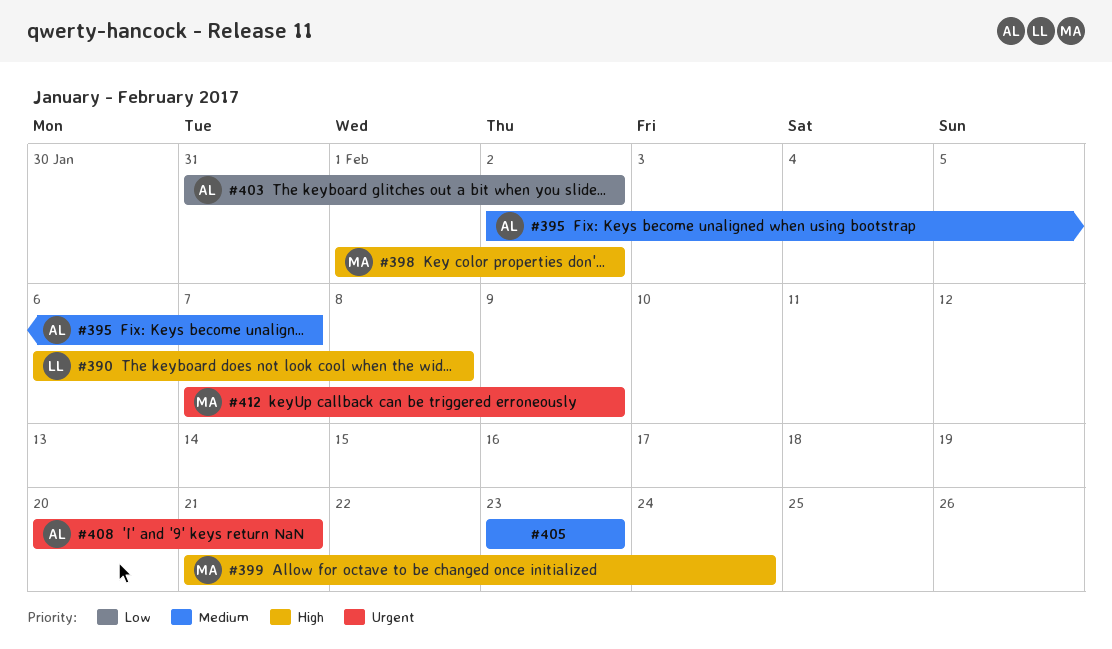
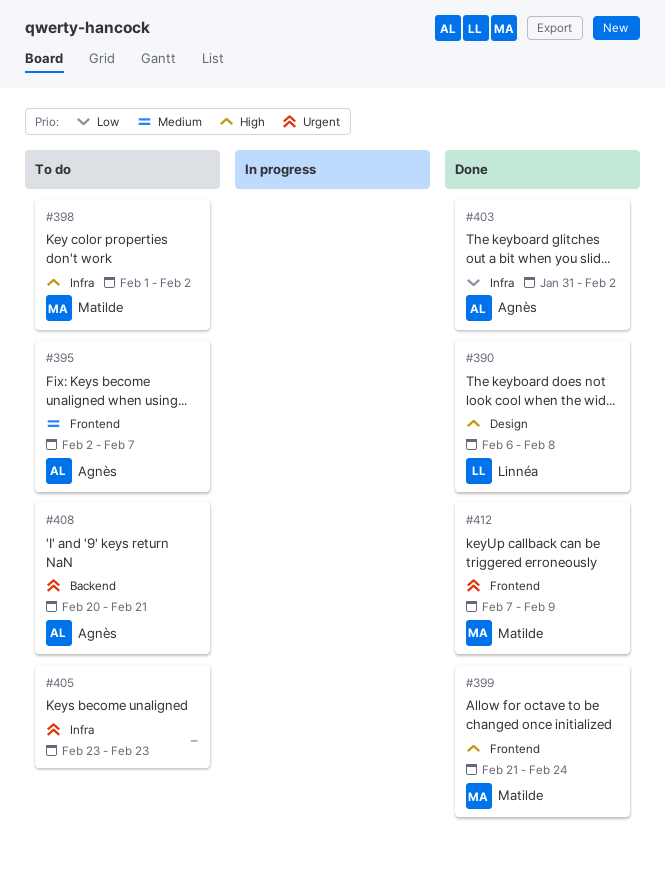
#405, priority: Medium -> Urgent

